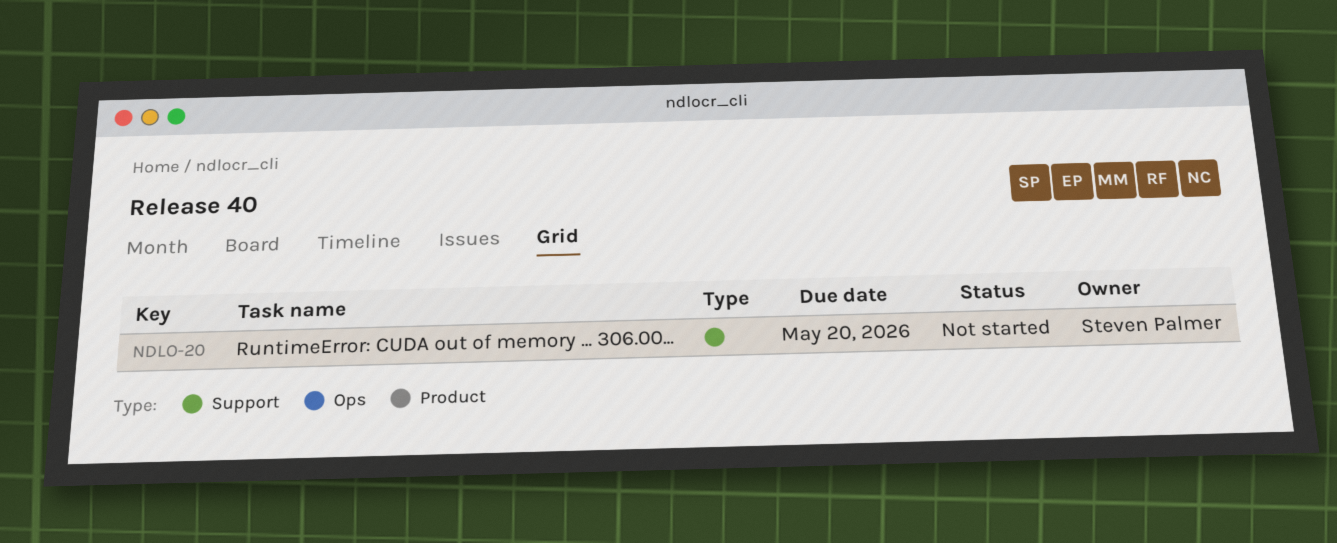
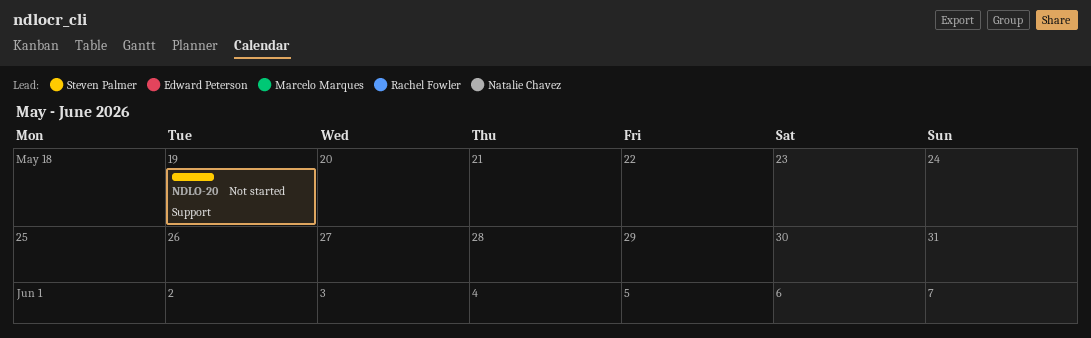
NDLO-20, due: May 20 -> May 19

